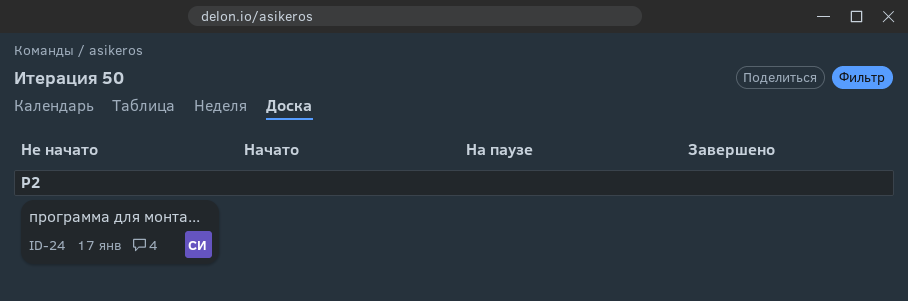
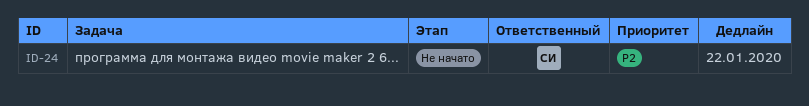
ID-24, due: Jan 17 -> Jan 22

